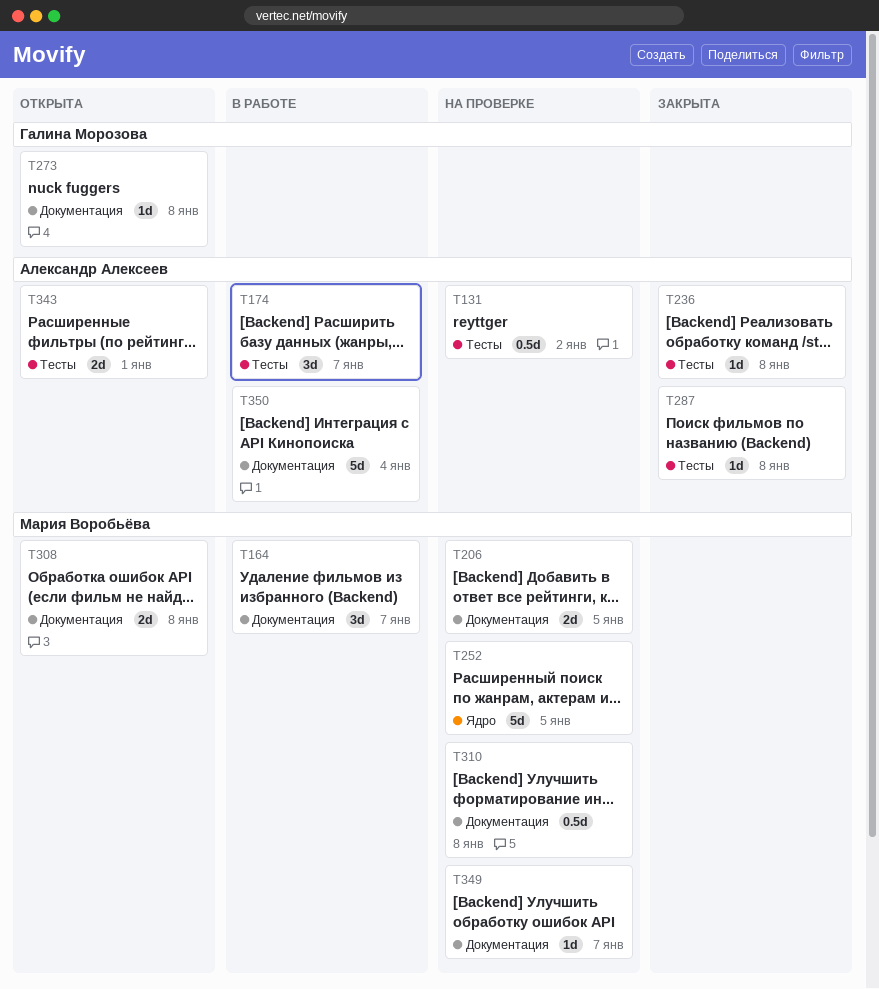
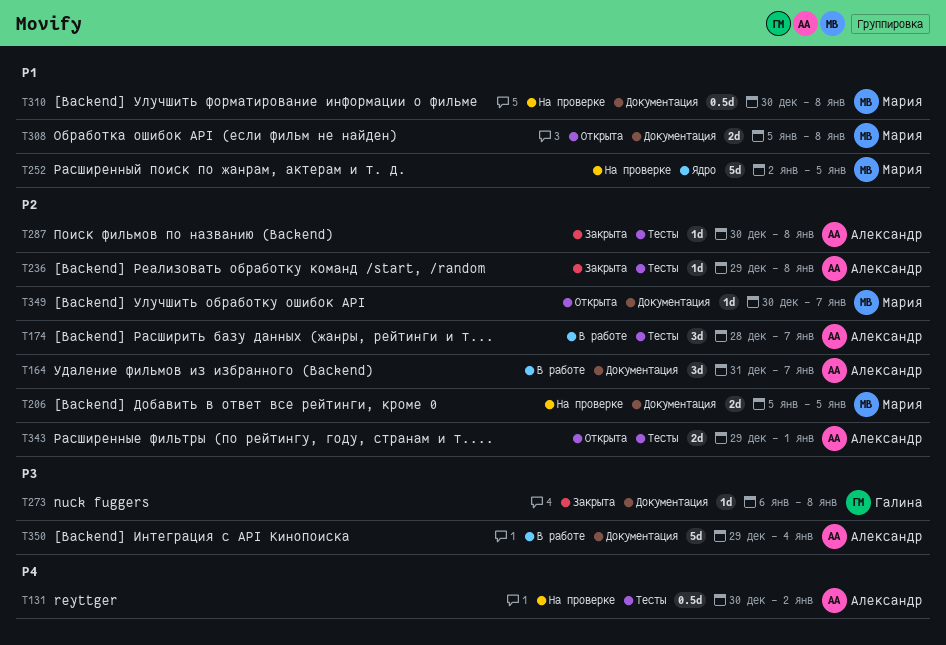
T164, owner: Мария Воробьёва -> Александр Алексеев
T273, status: Открыта -> Закрыта
T349, status: На проверке -> Открыта

